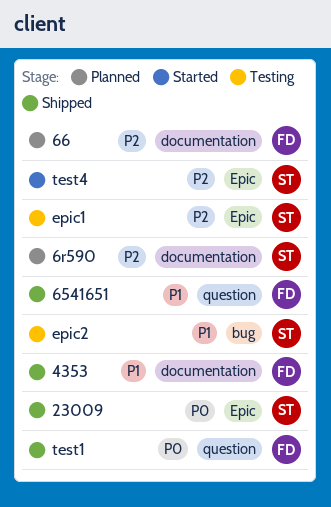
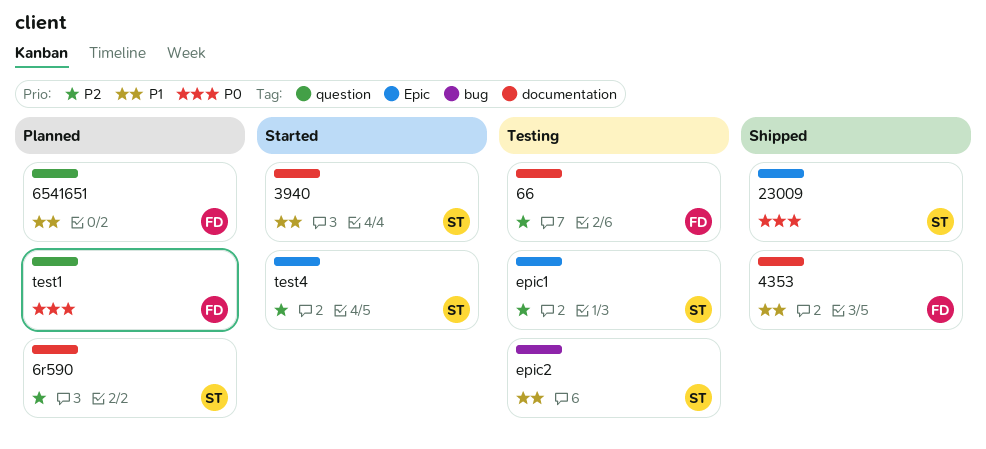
3940: none -> present
6541651, status: Shipped -> Planned
66, status: Planned -> Testing
test1, status: Shipped -> Planned

